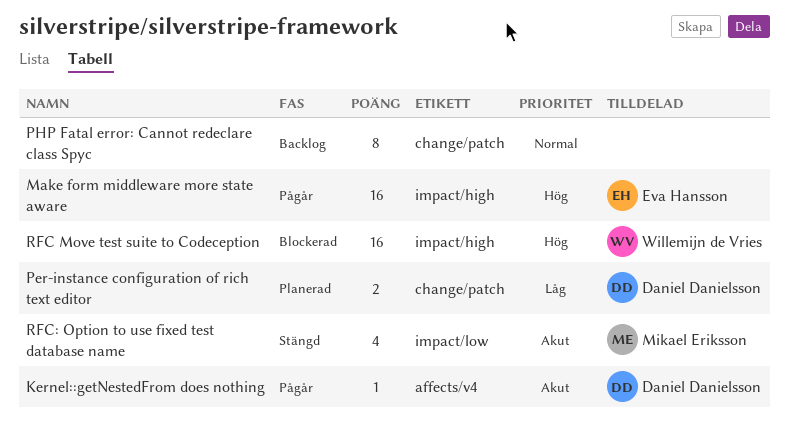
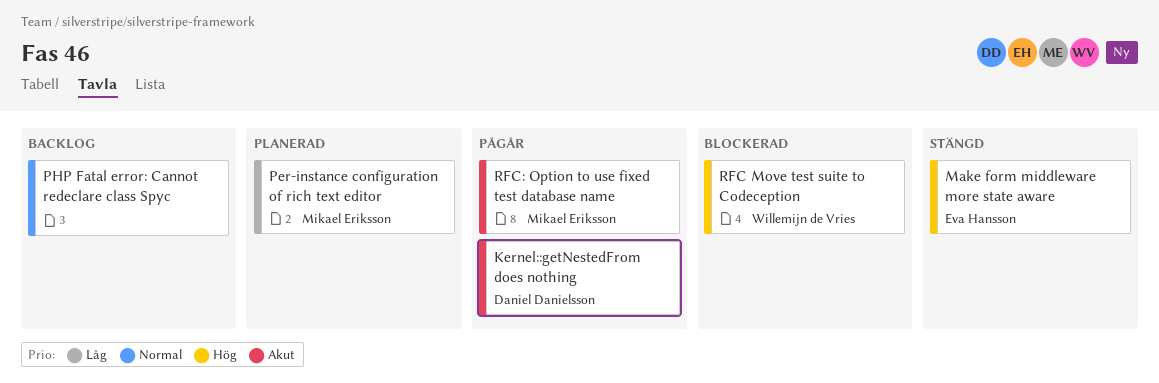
Make form middleware more state aware, status: Pågår -> Stängd
Per-instance configuration of rich text editor, owner: Daniel Danielsson -> Mikael Eriksson
RFC: Option to use fixed test database name, status: Stängd -> Pågår

